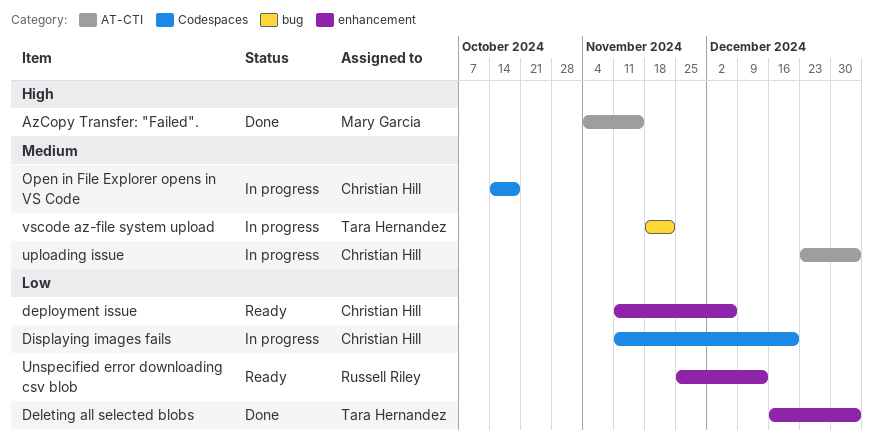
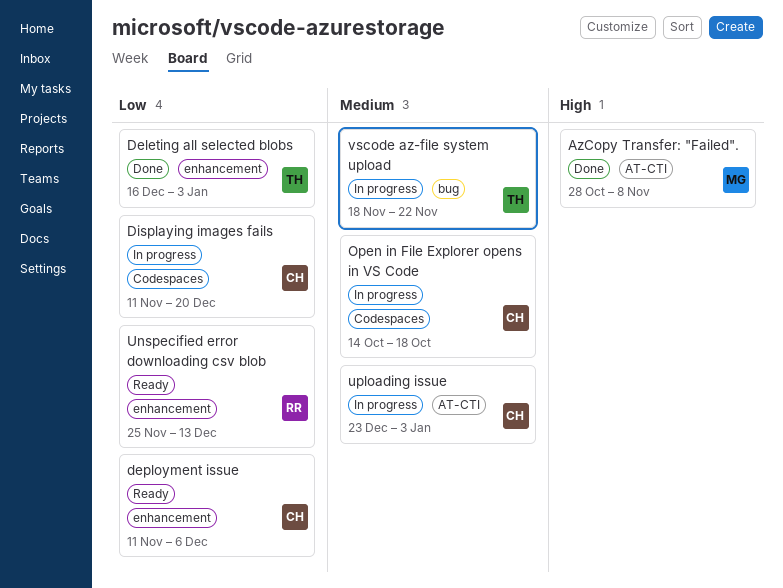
AzCopy Transfer: "Failed"., start: Nov 4 -> Oct 28
AzCopy Transfer: "Failed"., due: Nov 15 -> Nov 8

